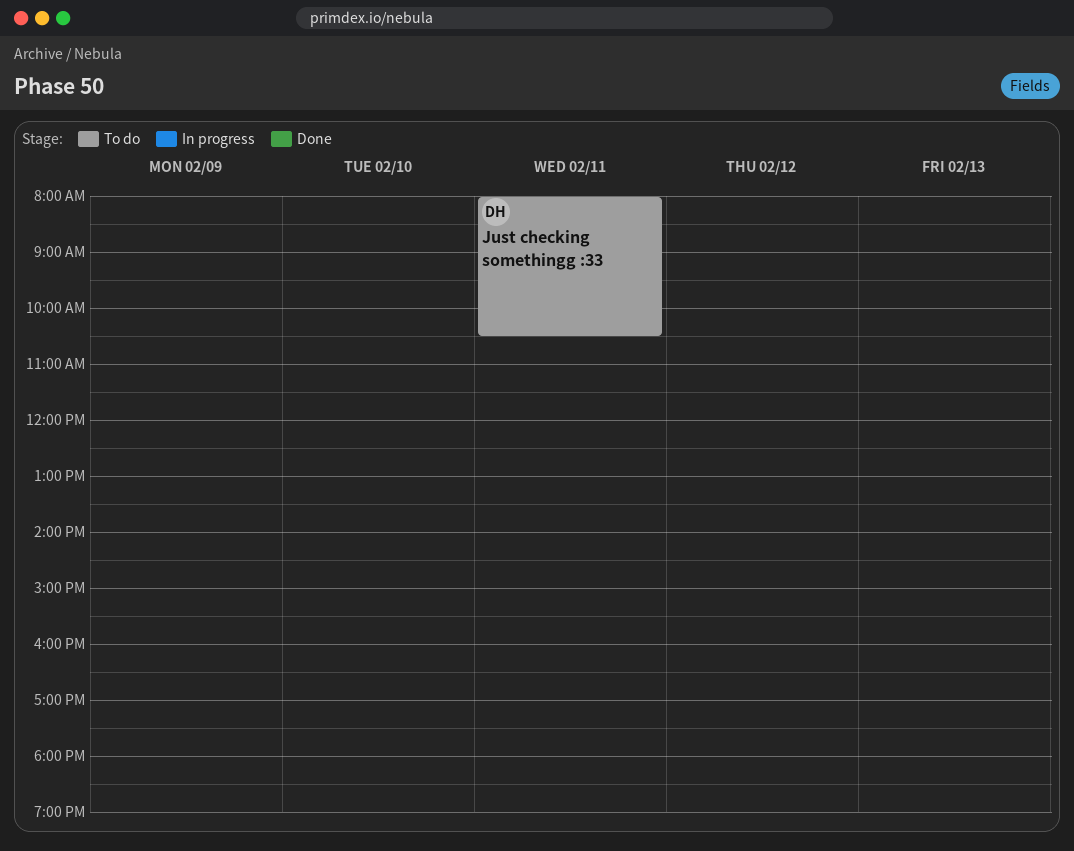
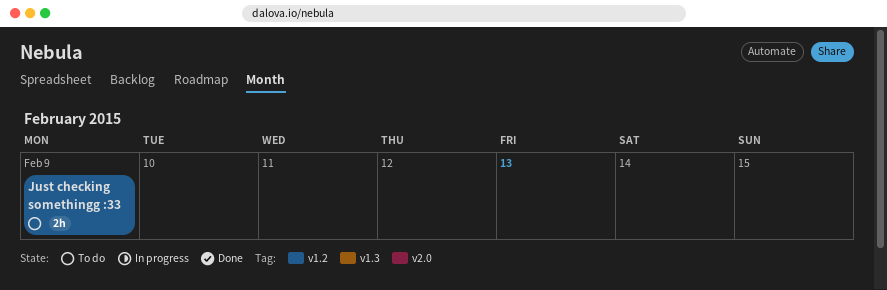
Just checking somethingg :33, day: Feb 11 -> Feb 9

